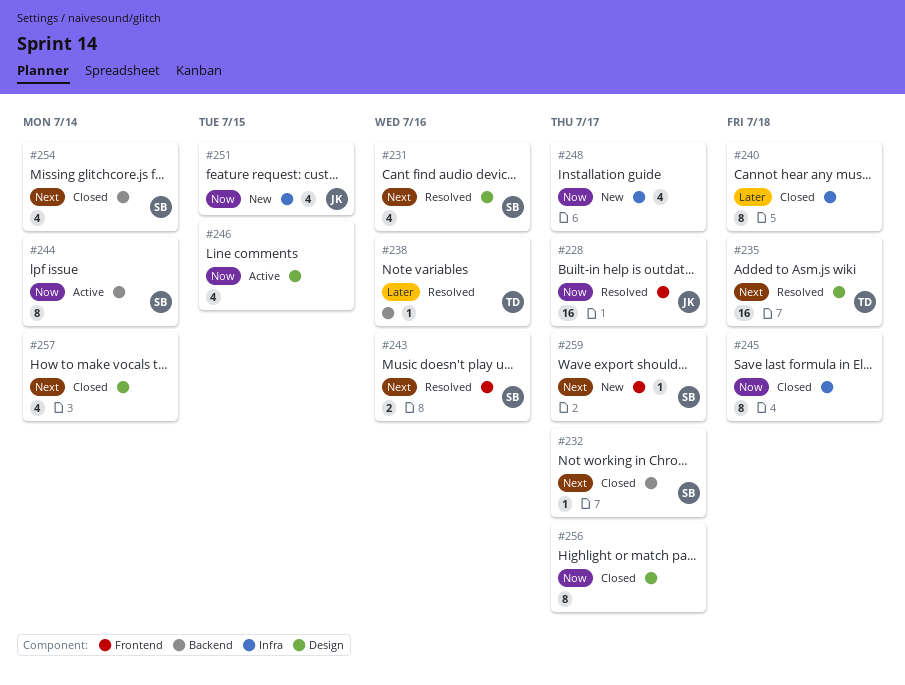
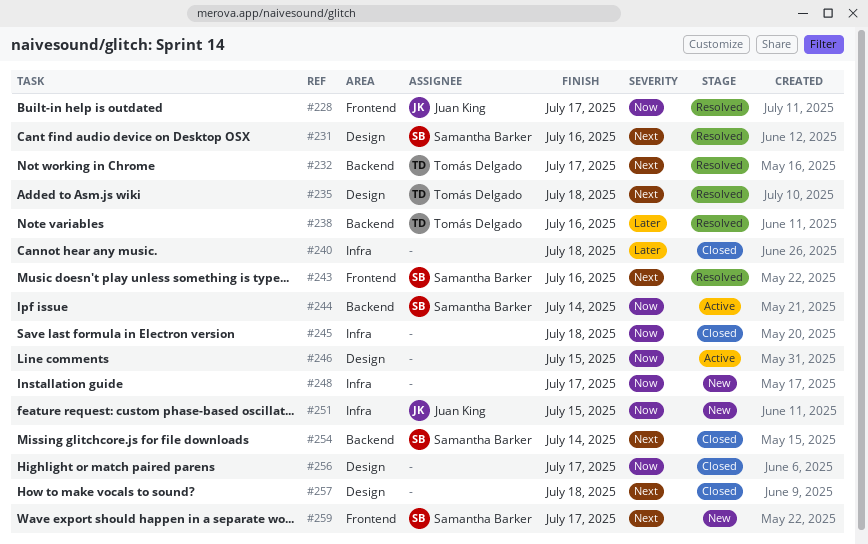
#232, status: Closed -> Resolved
#232, owner: Samantha Barker -> Tomás Delgado
#257, due: Jul 14 -> Jul 18

